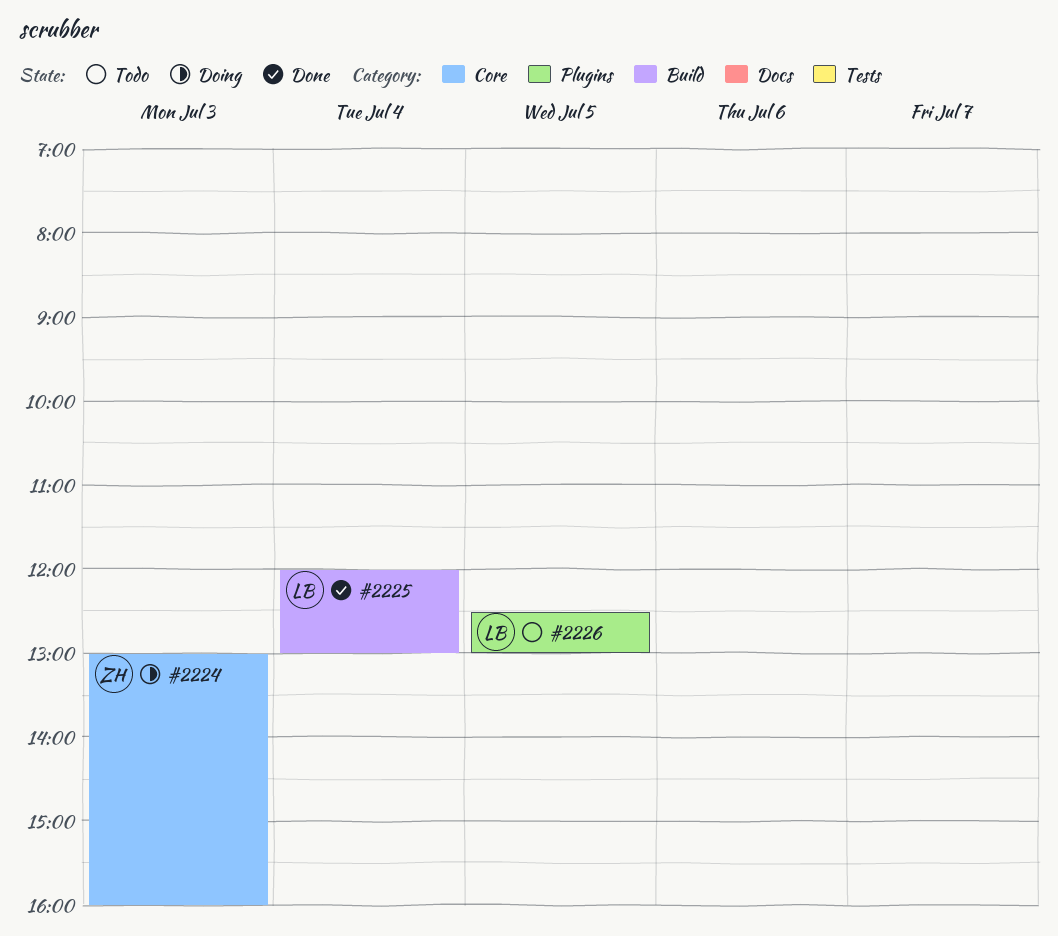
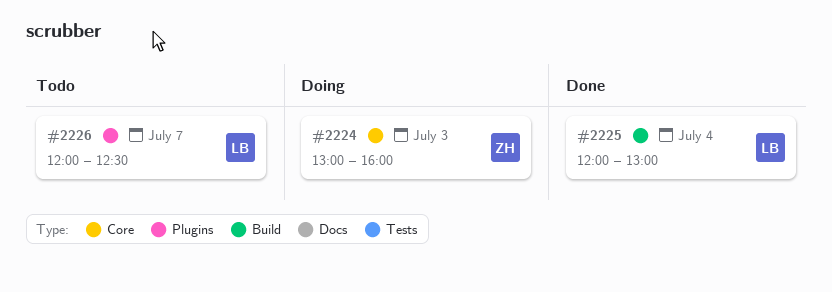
#2226, day: Jul 5 -> Jul 7
#2226, begins: 12:30 -> 12:00
#2226, ends: 13:00 -> 12:30

